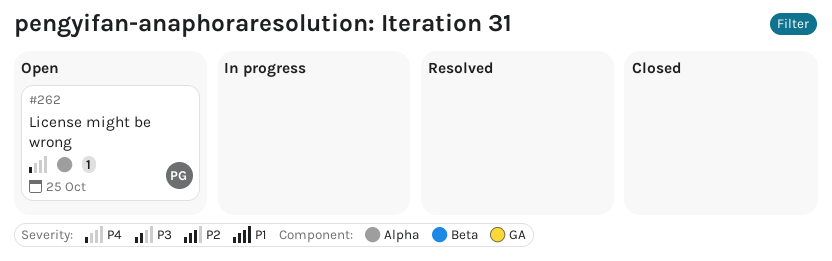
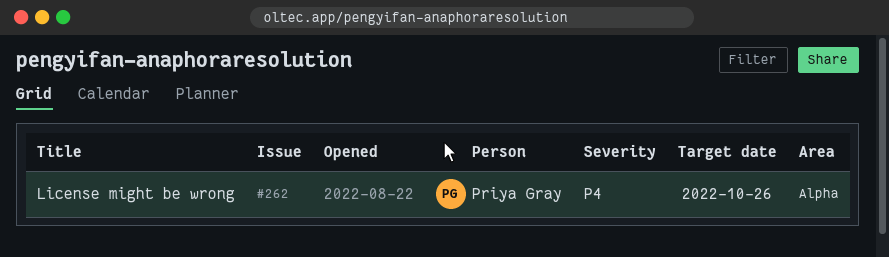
#262, due: Oct 25 -> Oct 26

